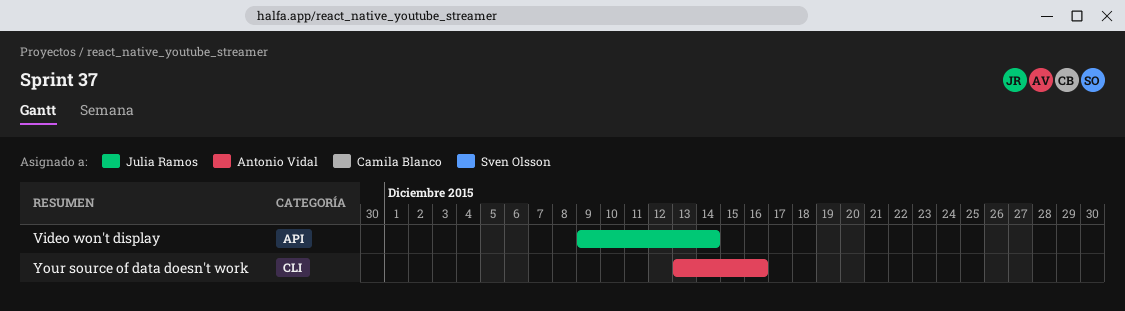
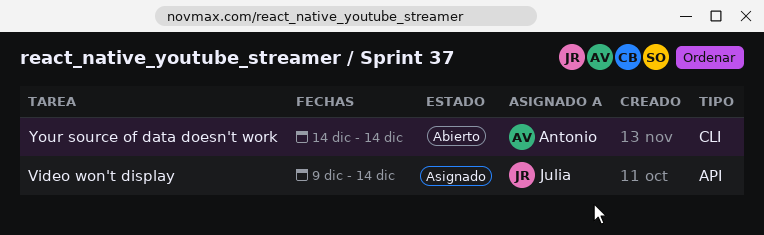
Your source of data doesn't work, start: Dec 13 -> Dec 14
Your source of data doesn't work, due: Dec 16 -> Dec 14

